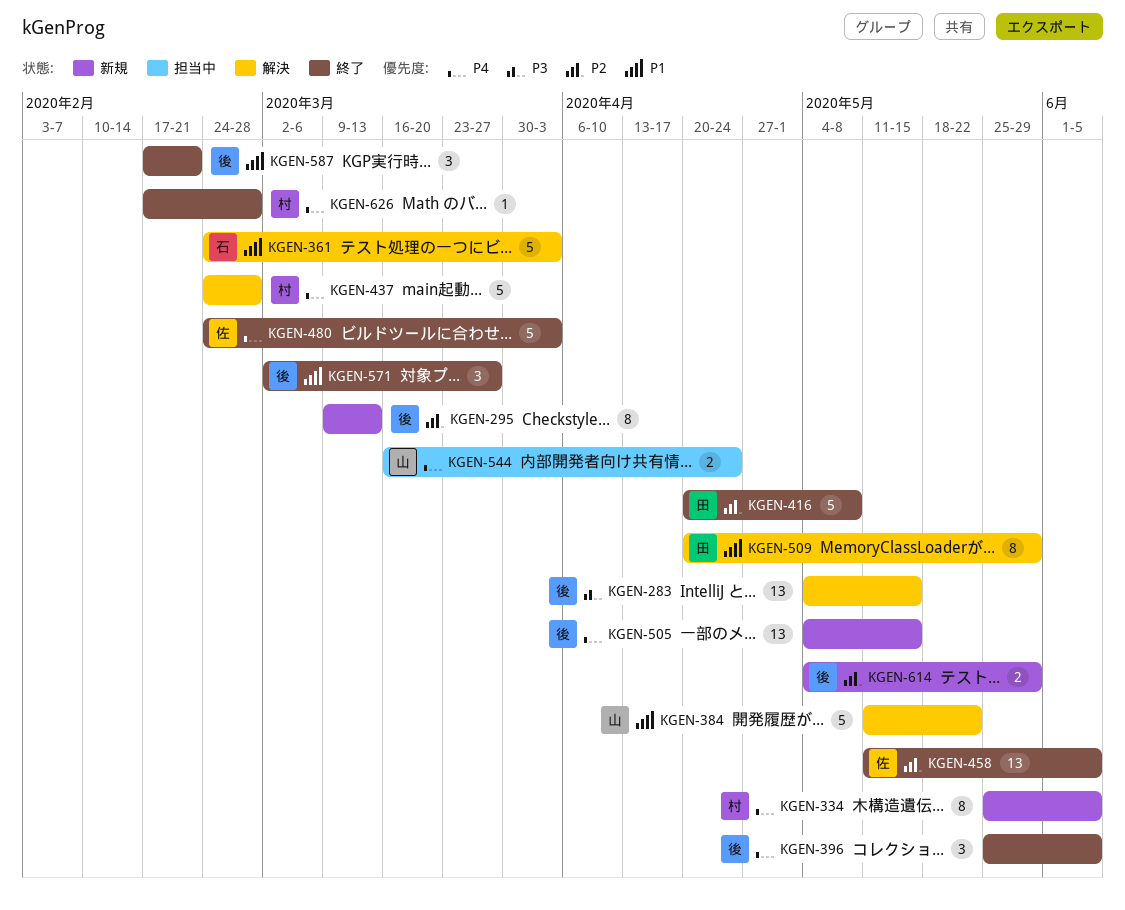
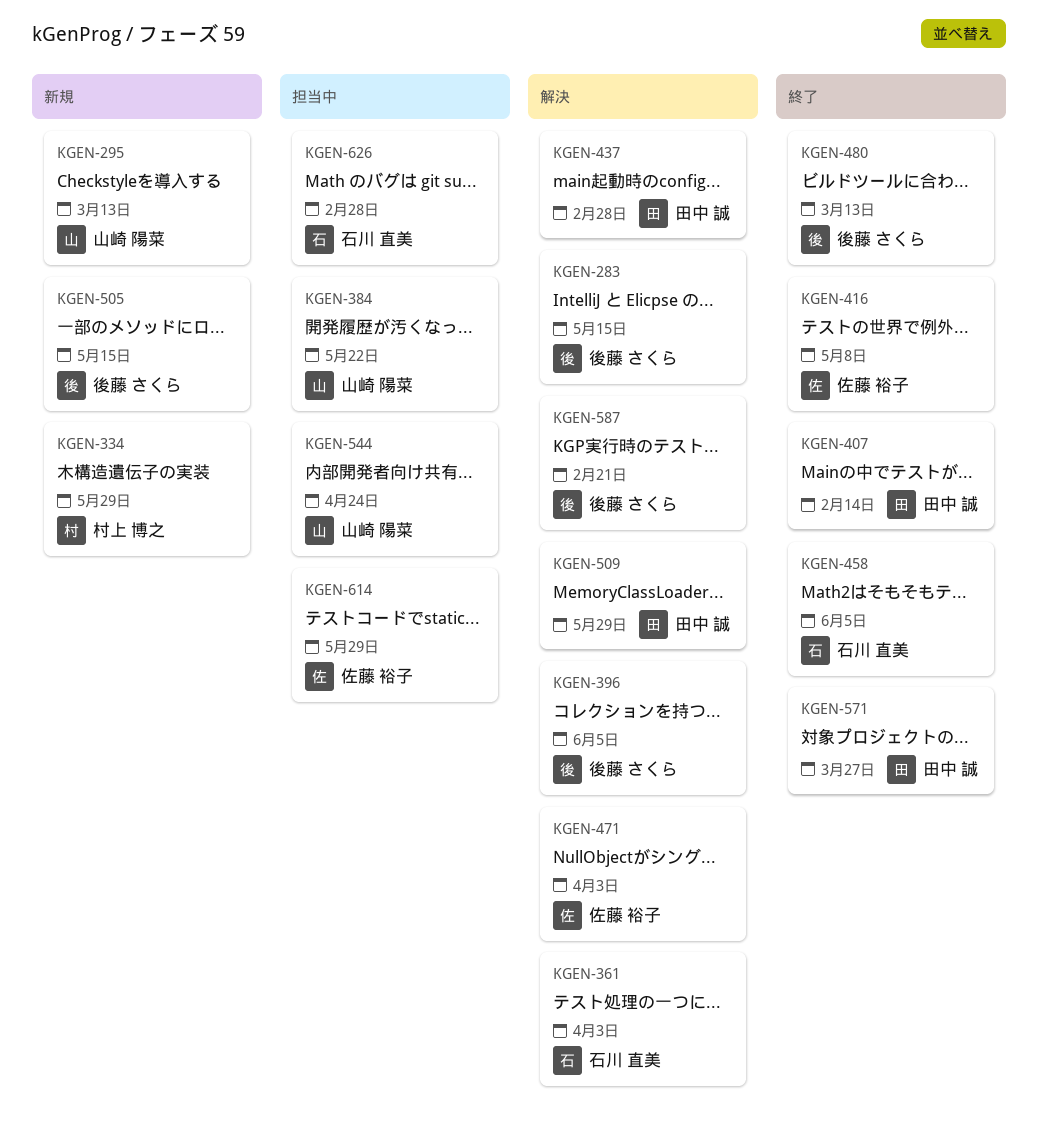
KGEN-295, owner: 後藤 さくら -> 山崎 陽菜
KGEN-334, due: Jun 5 -> May 29
KGEN-384, status: 解決 -> 担当中
KGEN-396, status: 終了 -> 解決
KGEN-407: none -> present
KGEN-416, owner: 田中 誠 -> 佐藤 裕子
KGEN-437, owner: 村上 博之 -> 田中 誠
KGEN-458, owner: 佐藤 裕子 -> 石川 直美
KGEN-471: none -> present
KGEN-480, owner: 佐藤 裕子 -> 後藤 さくら
KGEN-480, due: Apr 3 -> Mar 13
KGEN-571, owner: 後藤 さくら -> 田中 誠
KGEN-587, status: 終了 -> 解決
KGEN-614, status: 新規 -> 担当中
KGEN-614, owner: 後藤 さくら -> 佐藤 裕子
KGEN-626, status: 終了 -> 担当中
KGEN-626, owner: 村上 博之 -> 石川 直美

